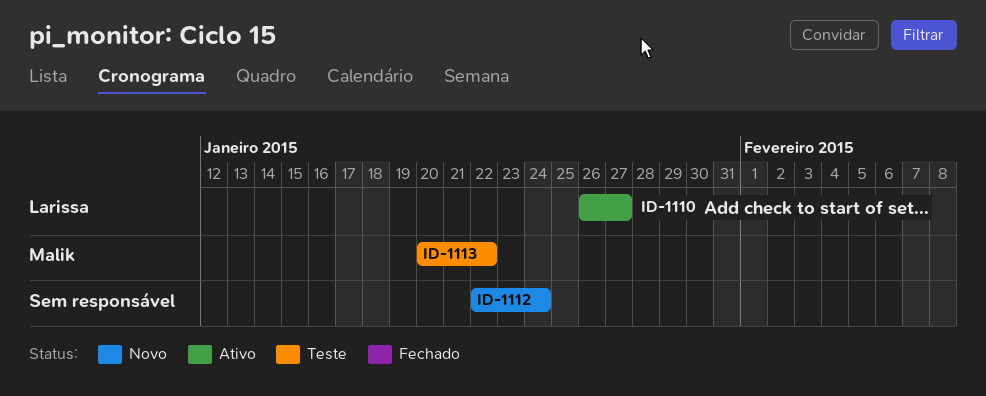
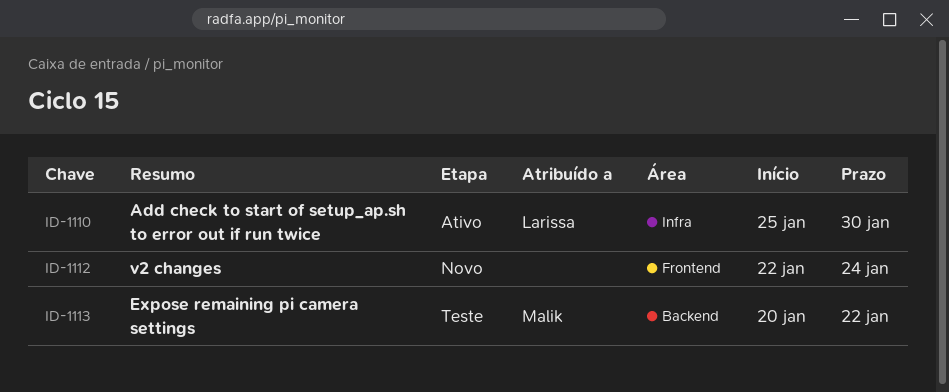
ID-1110, start: Jan 26 -> Jan 25
ID-1110, due: Jan 27 -> Jan 30

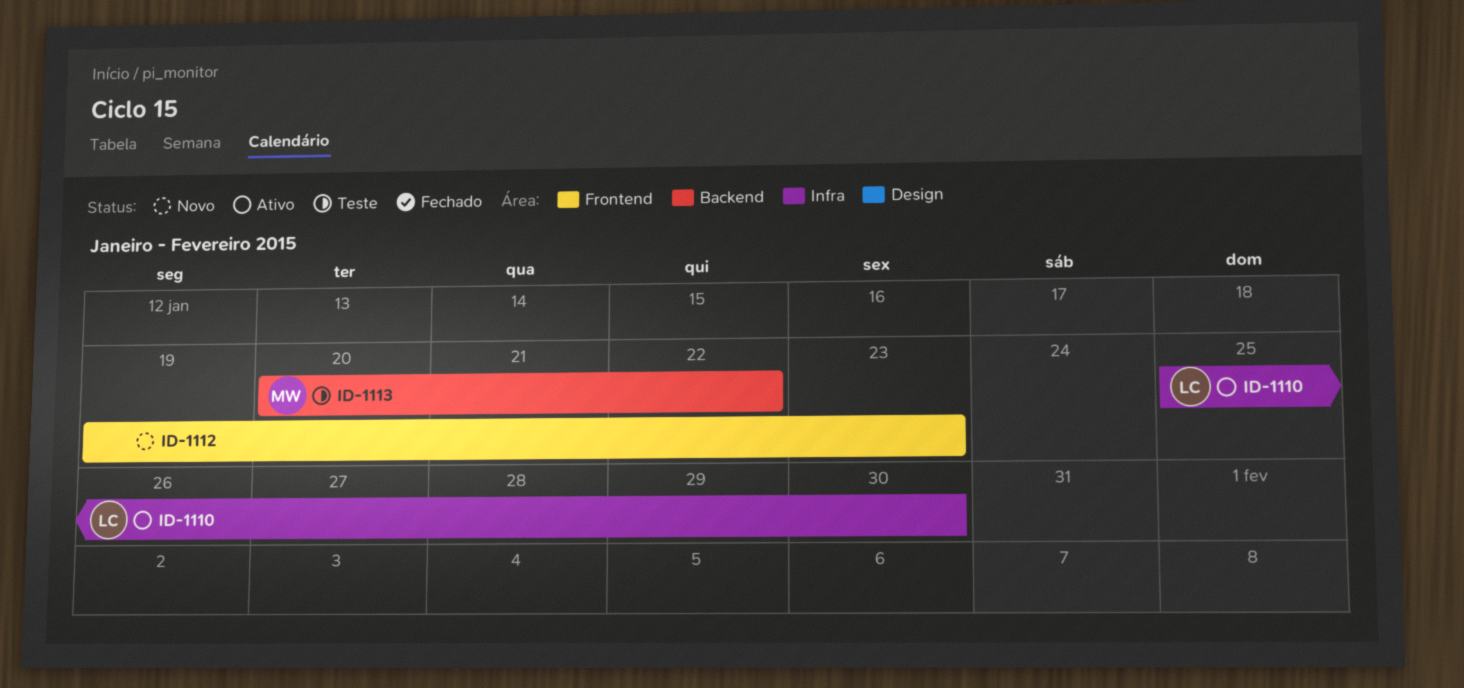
ID-1112, start: Jan 22 -> Jan 19
ID-1112, due: Jan 24 -> Jan 23

